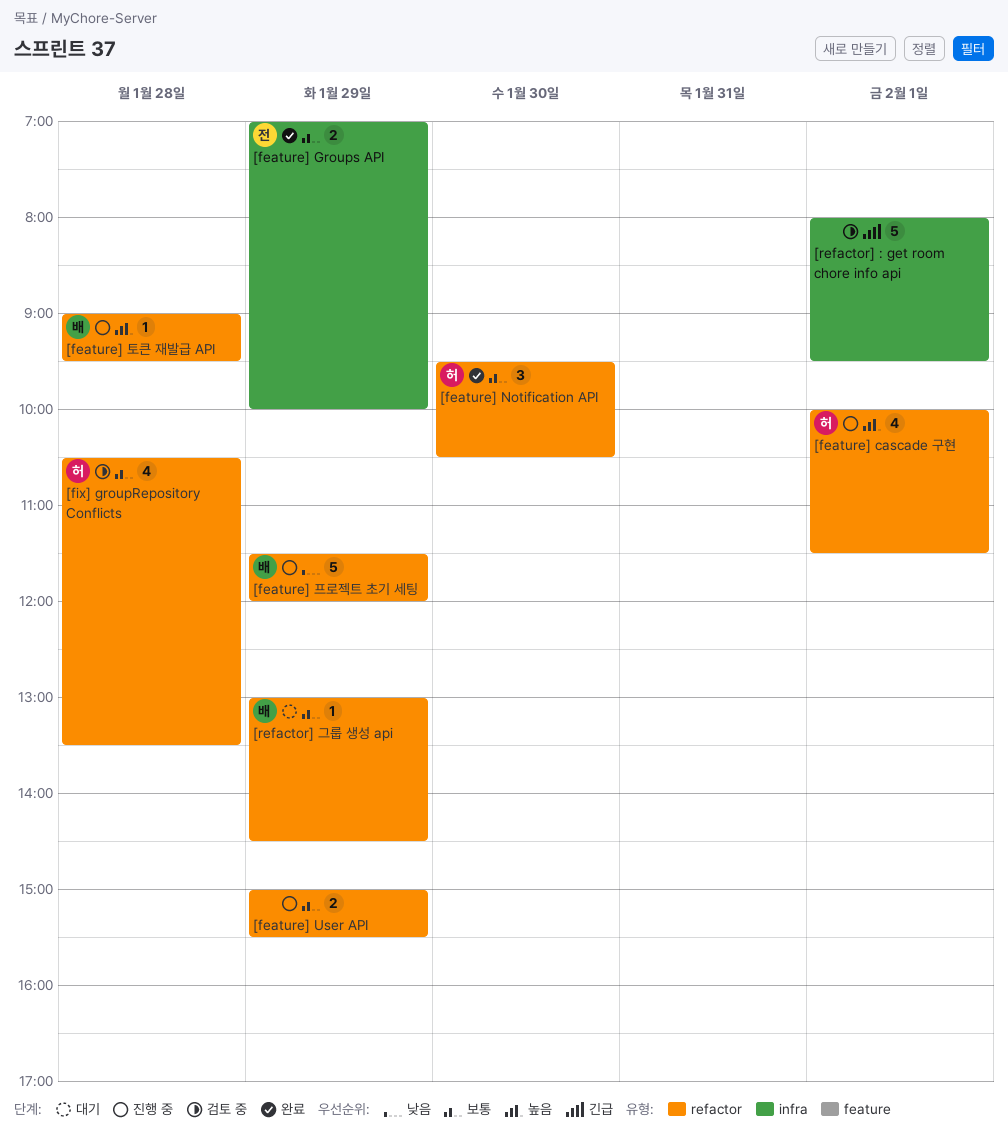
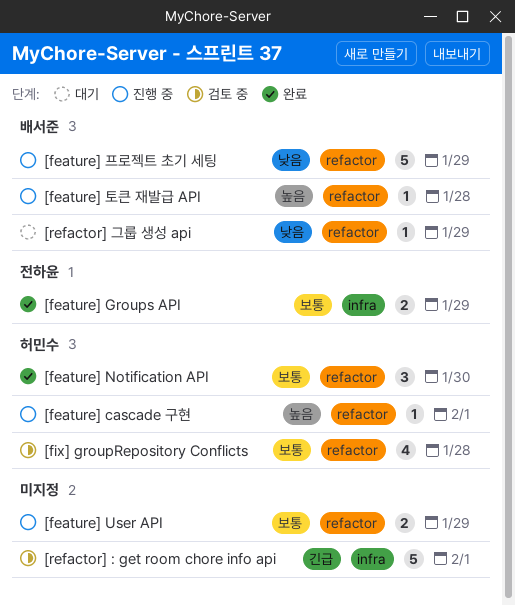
[feature] cascade 구현, estimate: 4 -> 1
[refactor] 그룹 생성 api, priority: 보통 -> 낮음

